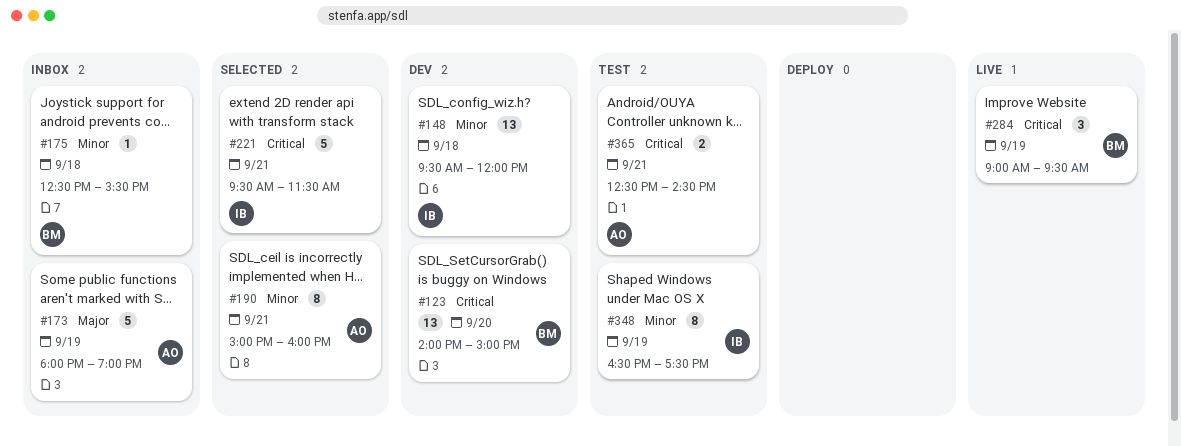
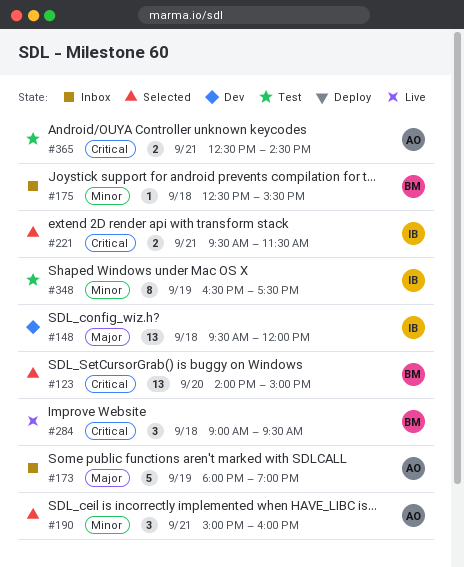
#123, status: Dev -> Selected
#148, priority: Minor -> Major
#190, estimate: 8 -> 3
#221, estimate: 5 -> 2
#284, day: Sep 19 -> Sep 18

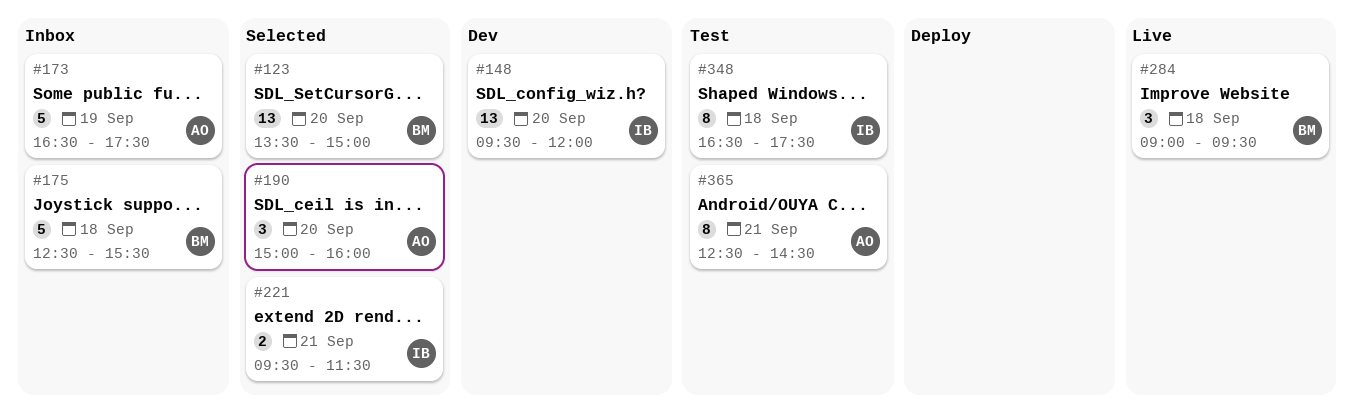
#123, begins: 14:00 -> 13:30
#148, day: Sep 18 -> Sep 20
#173, begins: 18:00 -> 16:30
#173, ends: 19:00 -> 17:30
#175, estimate: 1 -> 5
#190, day: Sep 21 -> Sep 20
#348, day: Sep 19 -> Sep 18
#365, estimate: 2 -> 8

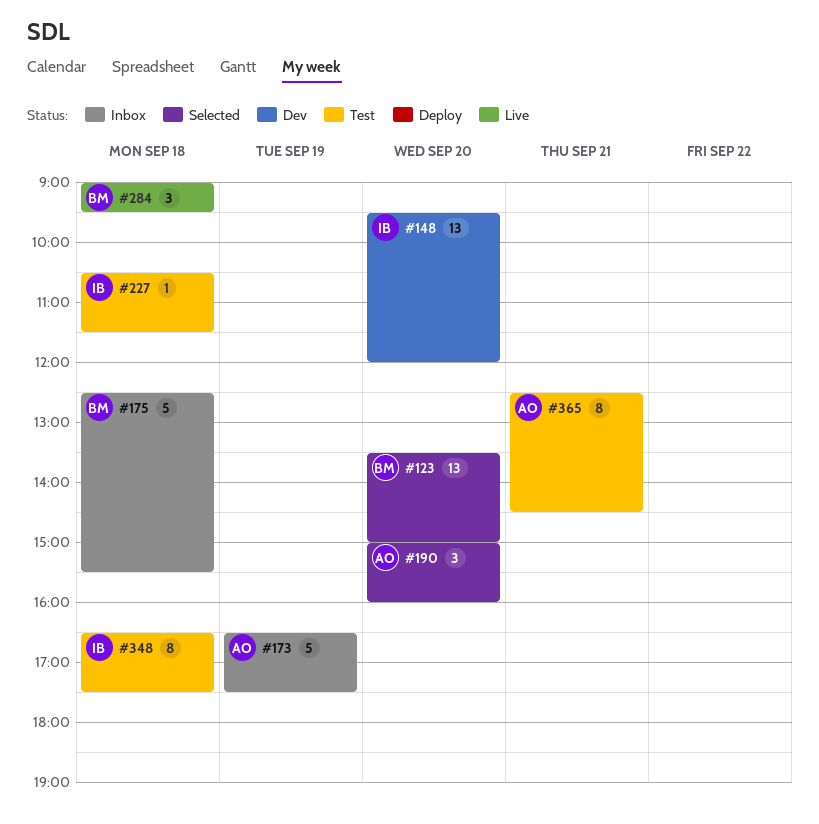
#221: present -> none
#227: none -> present

